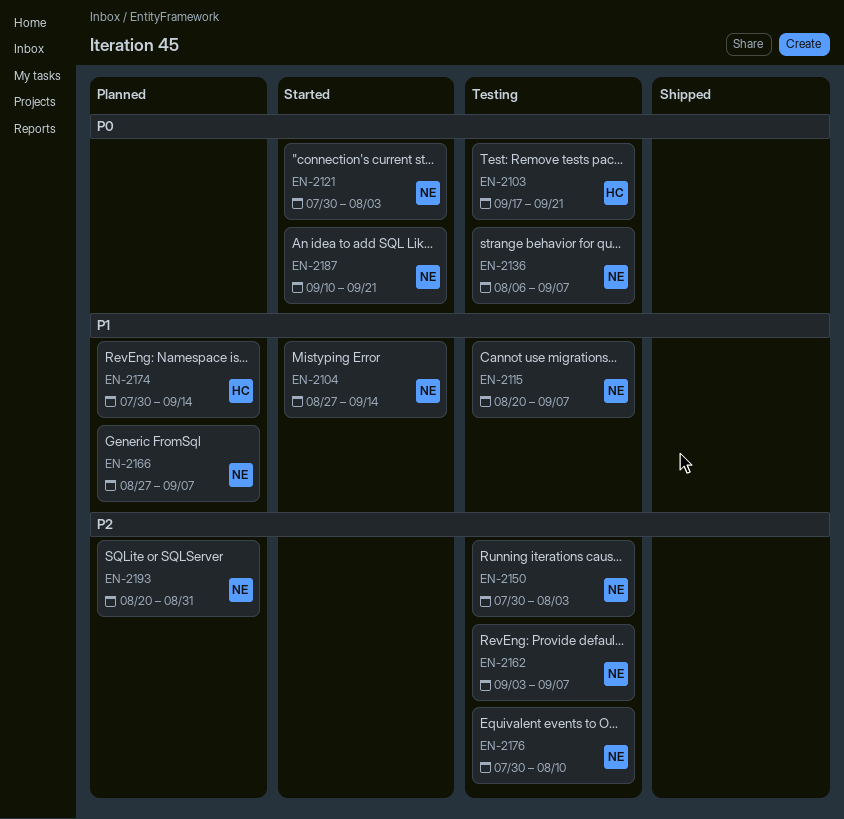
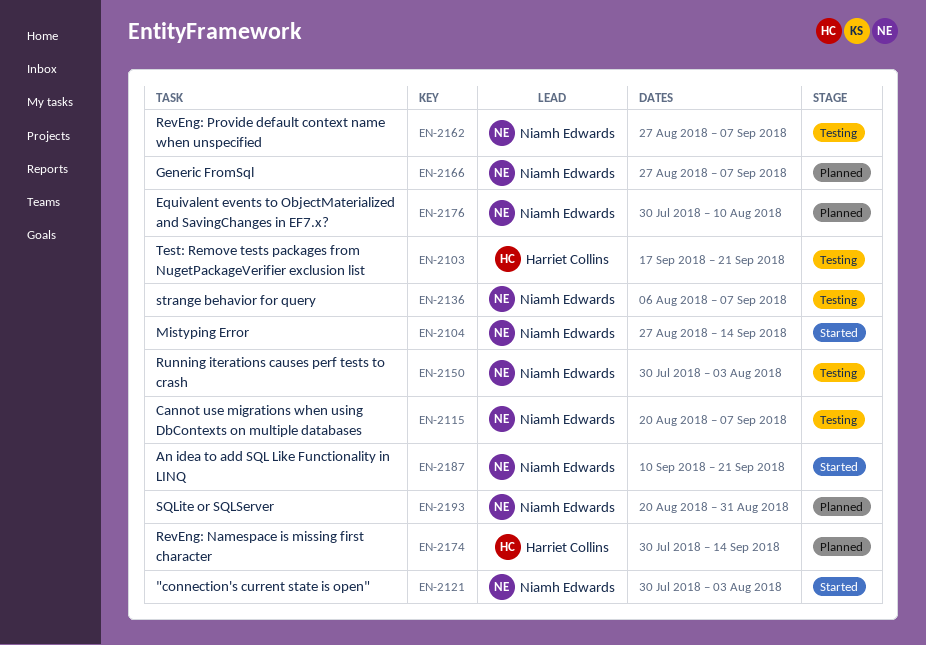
EN-2162, start: Sep 3 -> Aug 27
EN-2176, status: Testing -> Planned

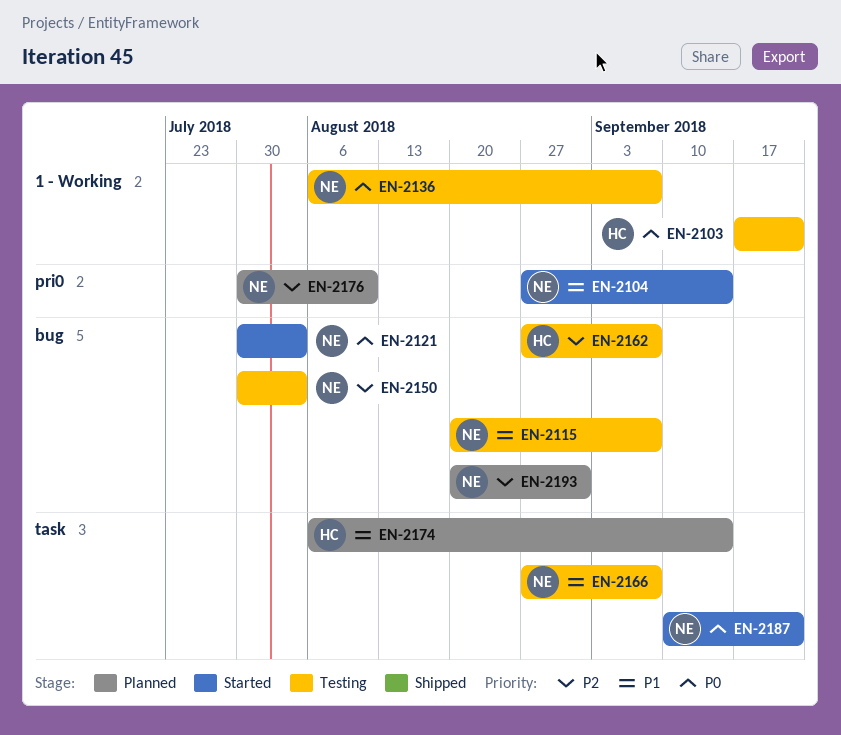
EN-2162, owner: Niamh Edwards -> Harriet Collins
EN-2166, status: Planned -> Testing
EN-2174, start: Jul 30 -> Aug 6

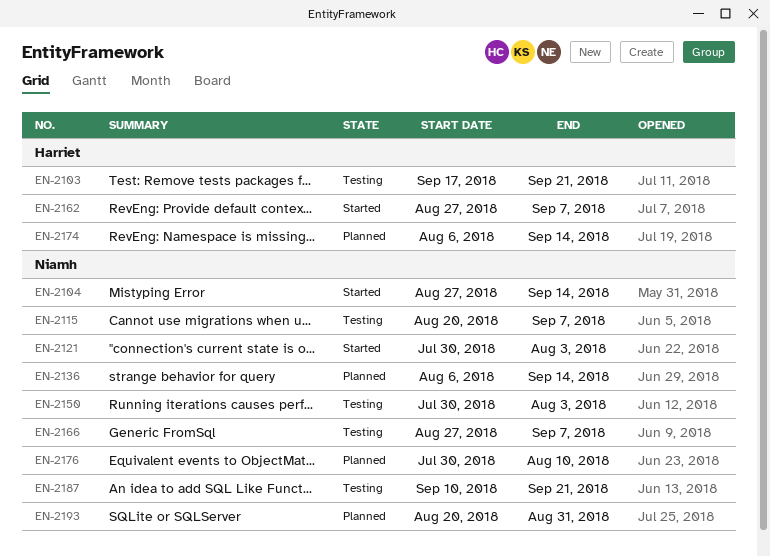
EN-2136, status: Testing -> Planned
EN-2136, due: Sep 7 -> Sep 14
EN-2162, status: Testing -> Started
EN-2187, status: Started -> Testing

